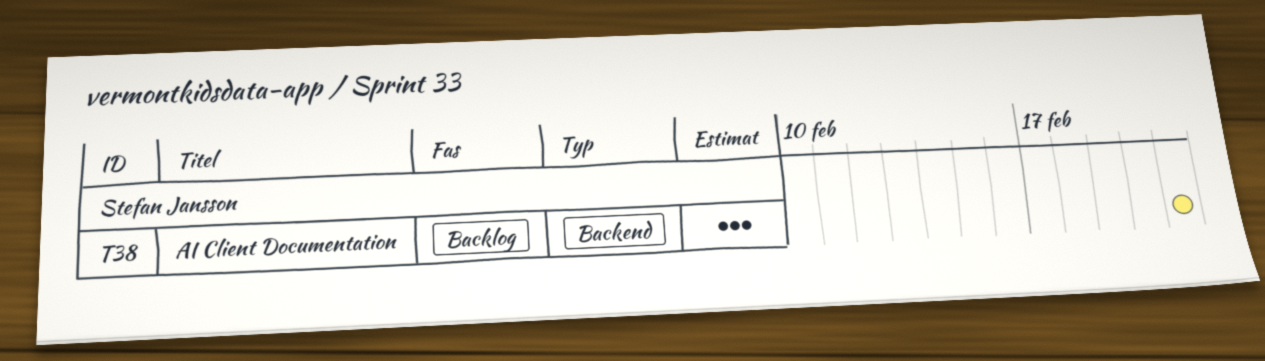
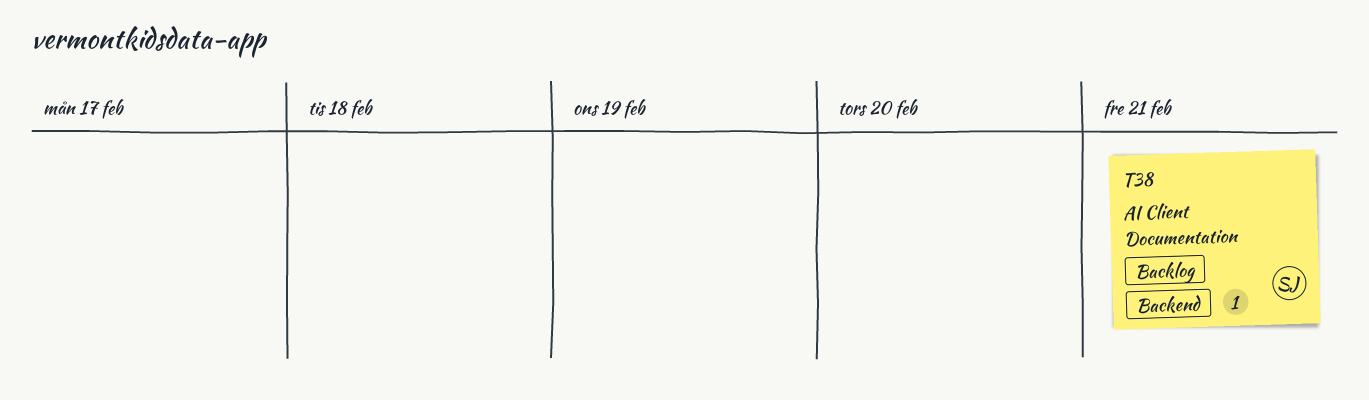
T38, estimate: 3 -> 1

